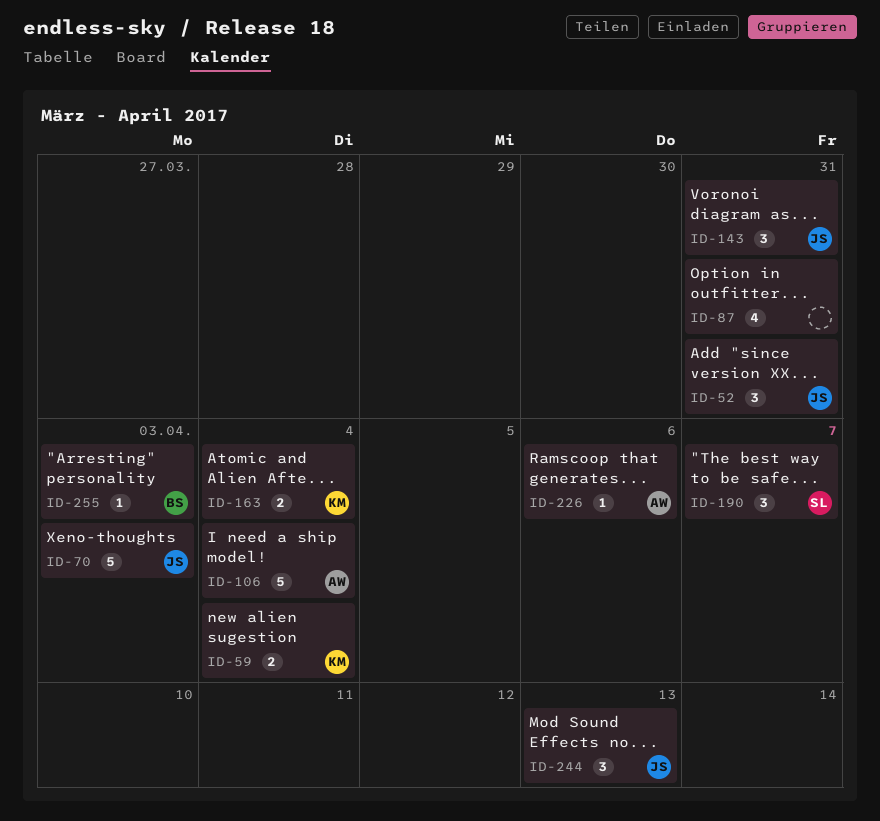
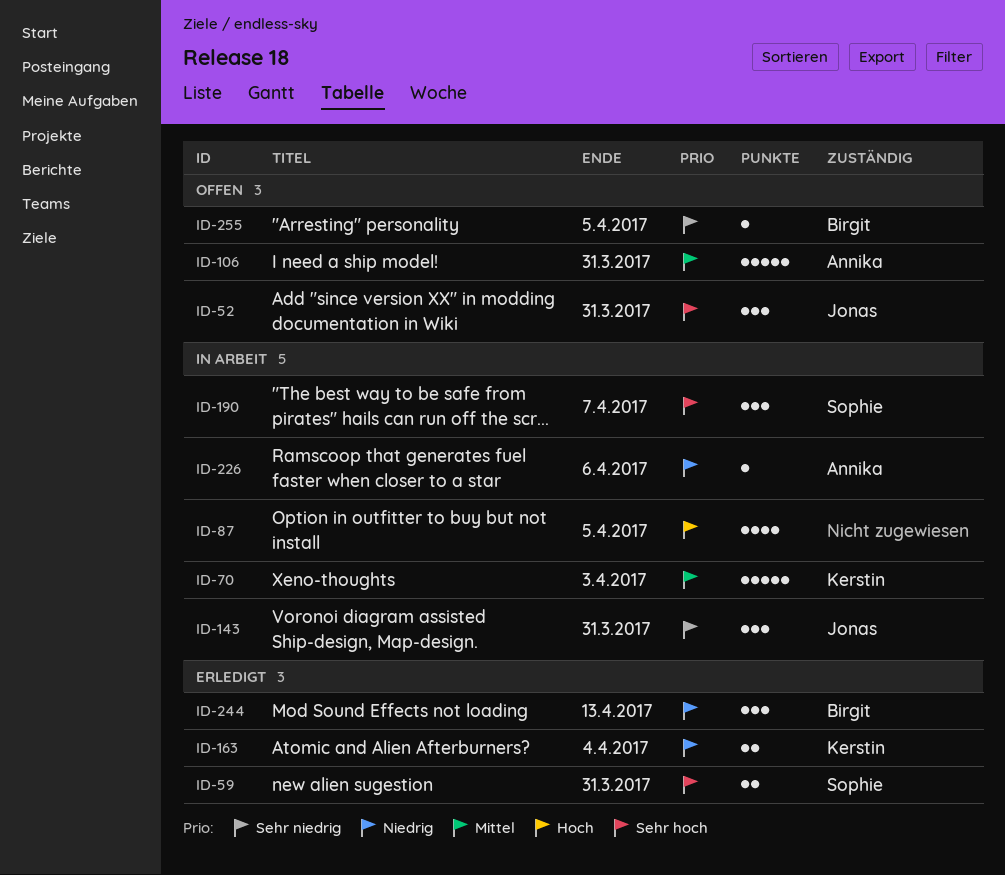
ID-59, owner: Kerstin -> Sophie
ID-59, due: Apr 4 -> Mar 31
ID-70, owner: Jonas -> Kerstin
ID-87, due: Mar 31 -> Apr 5
ID-106, due: Apr 4 -> Mar 31
ID-244, owner: Jonas -> Birgit
ID-255, due: Apr 3 -> Apr 5

